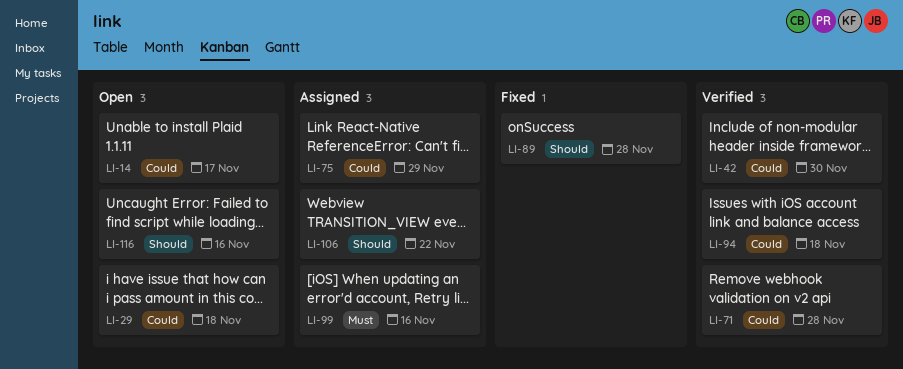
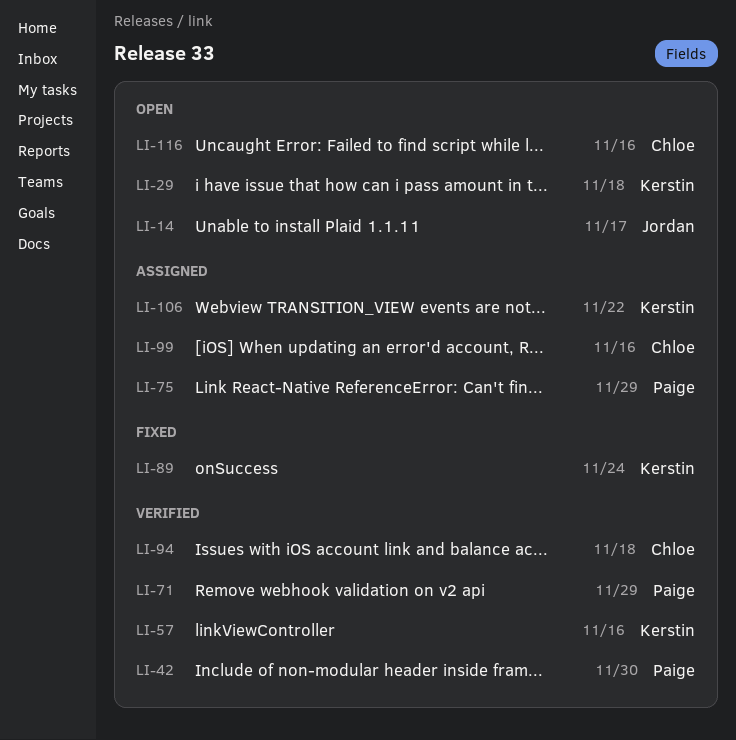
LI-57: none -> present
LI-71, due: Nov 28 -> Nov 29
LI-89, due: Nov 28 -> Nov 24

